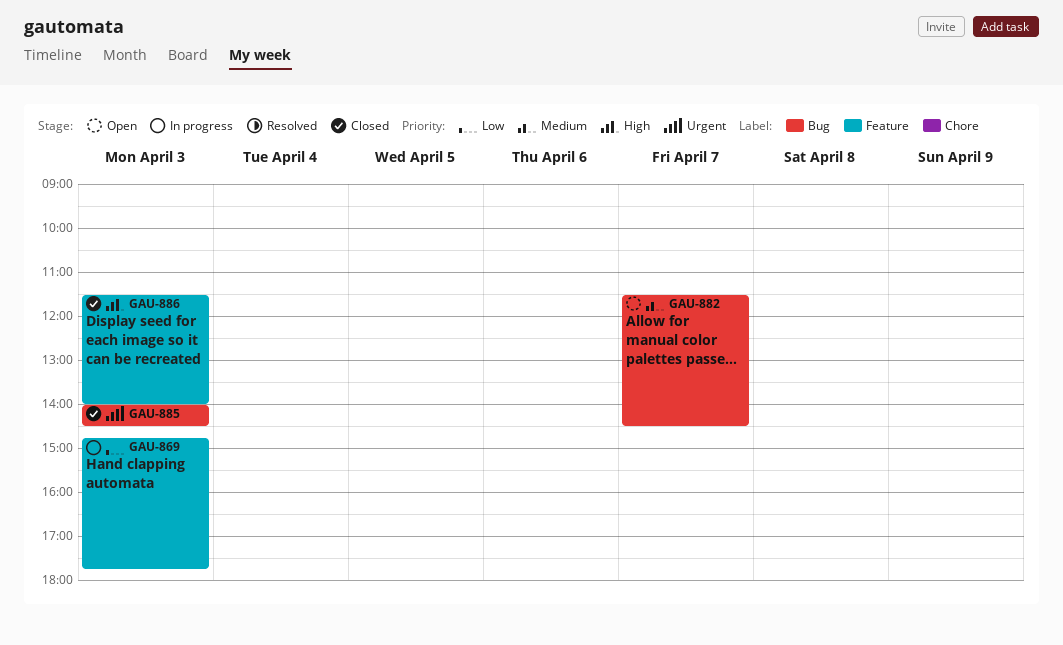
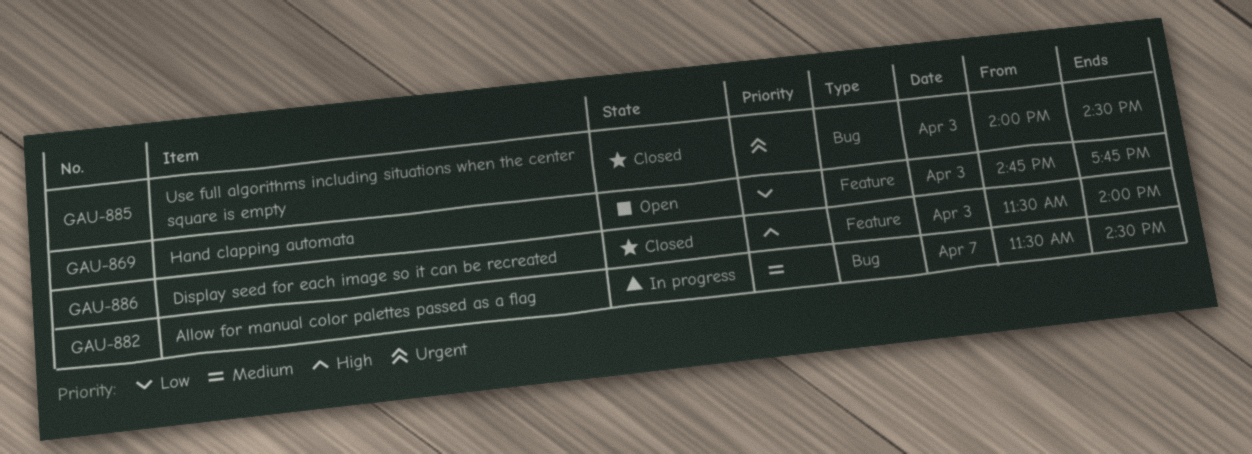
GAU-869, status: In progress -> Open
GAU-882, status: Open -> In progress

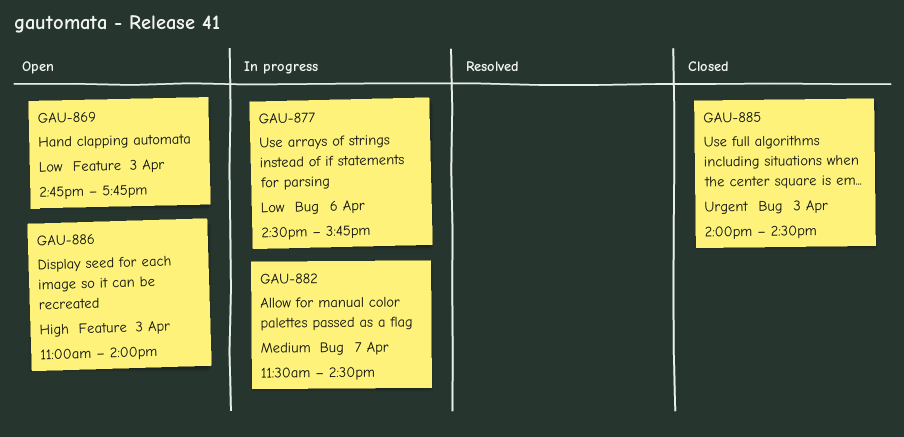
GAU-877: none -> present
GAU-886, status: Closed -> Open
GAU-886, begins: 11:30 -> 11:00

